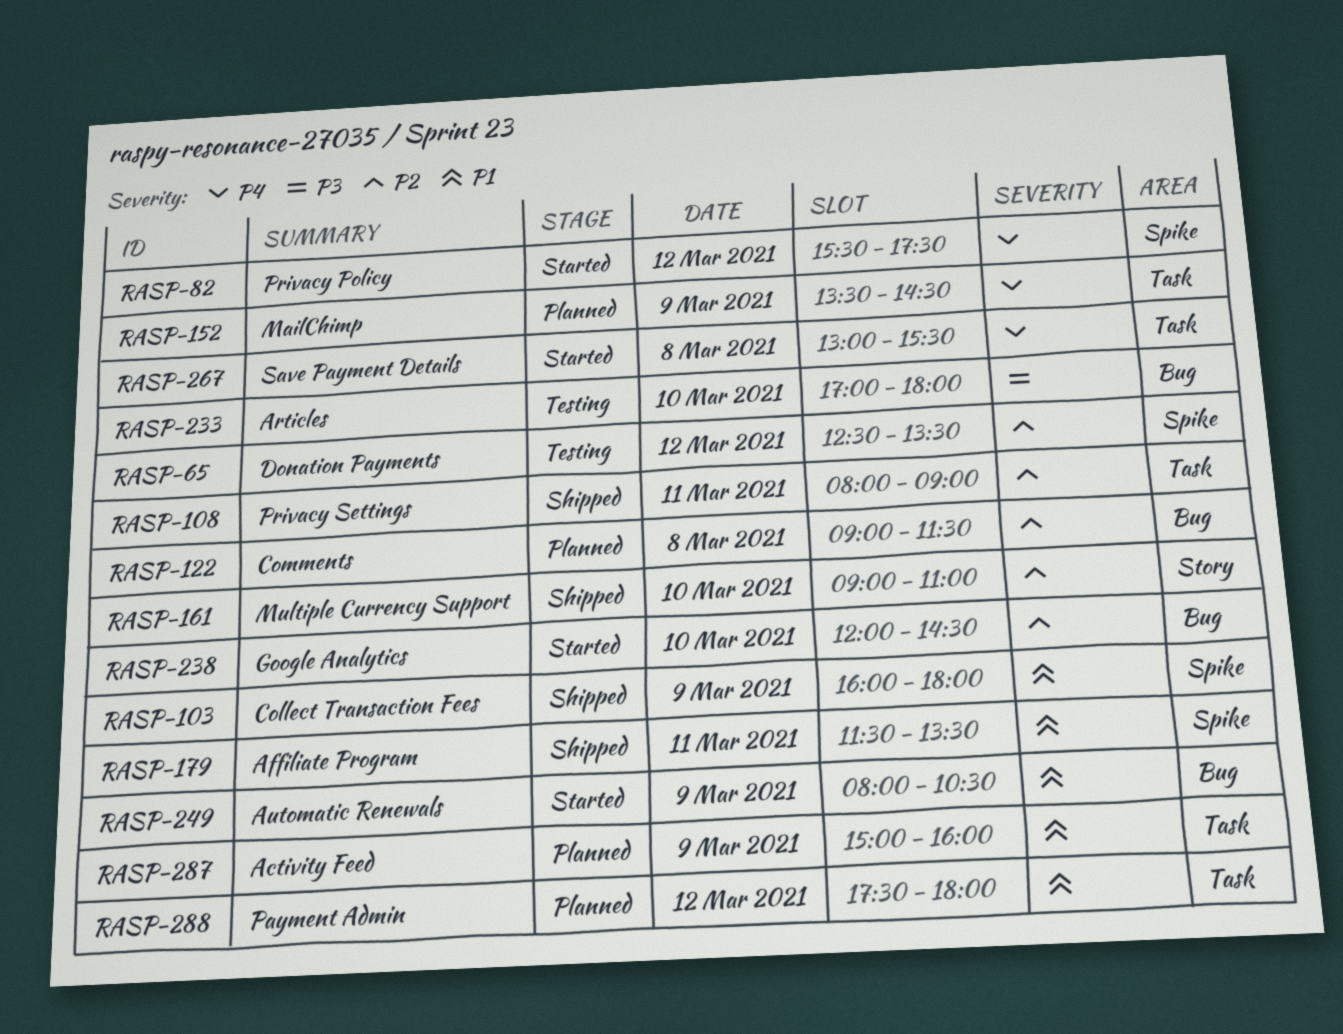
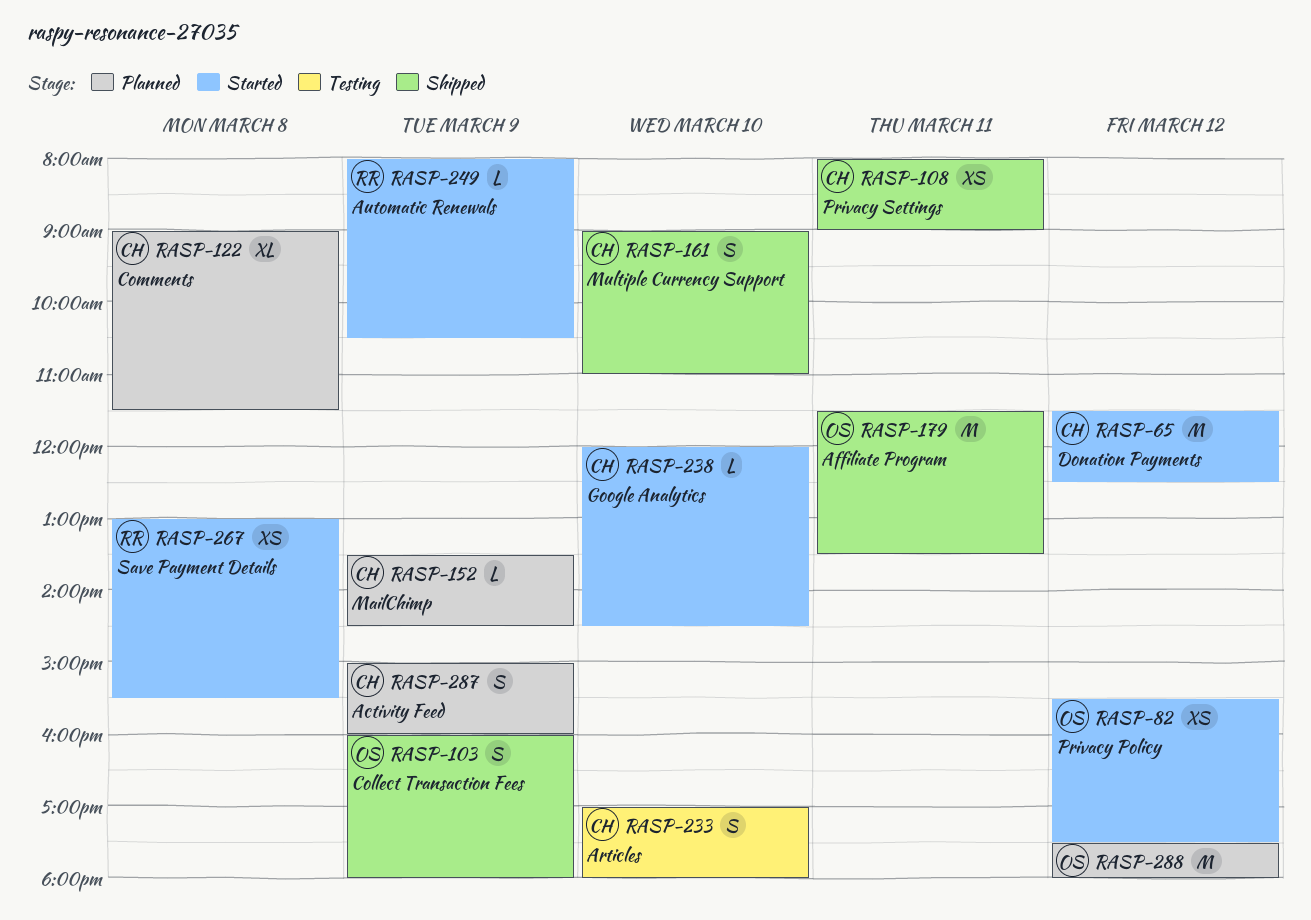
RASP-65, status: Testing -> Started
RASP-65, begins: 12:30 -> 11:30
RASP-65, ends: 13:30 -> 12:30

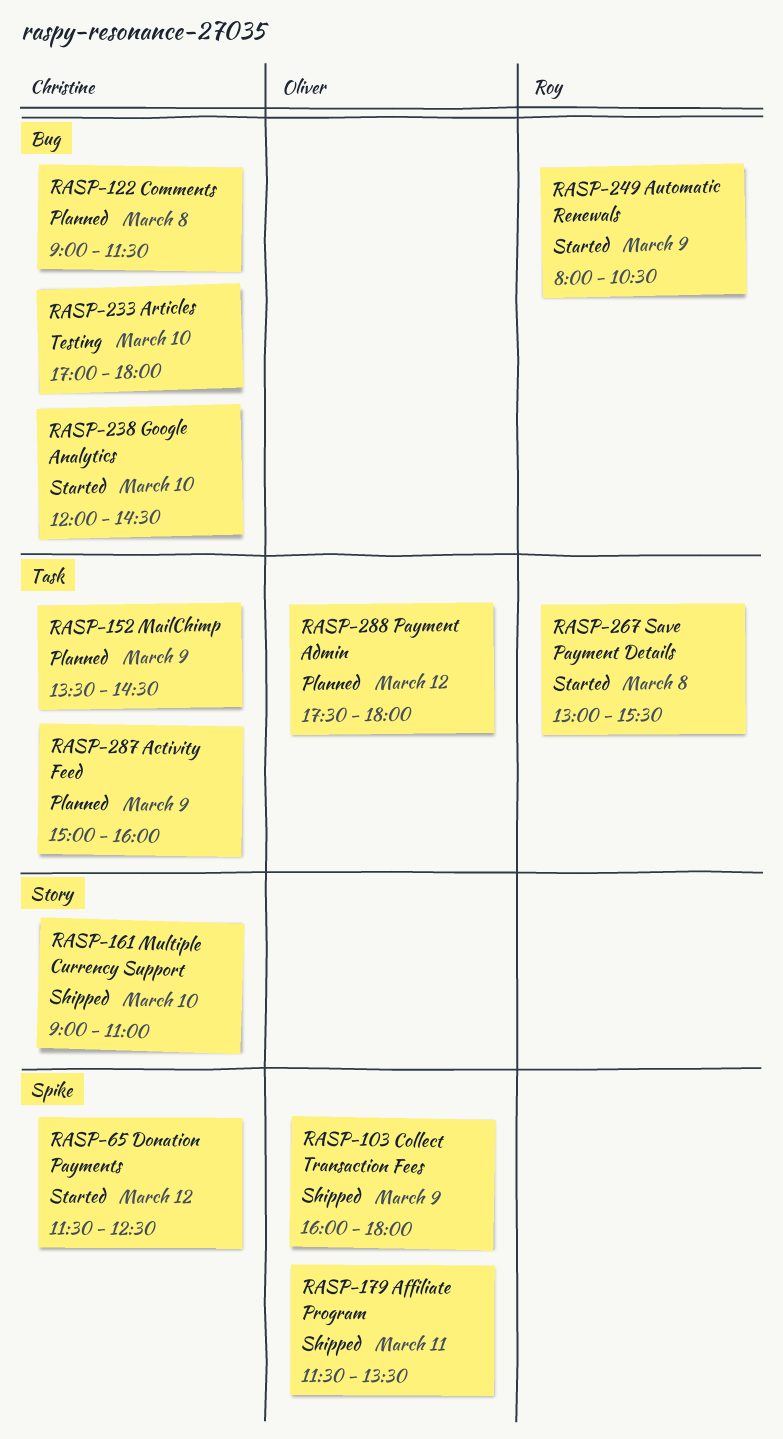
RASP-82: present -> none
RASP-108: present -> none

